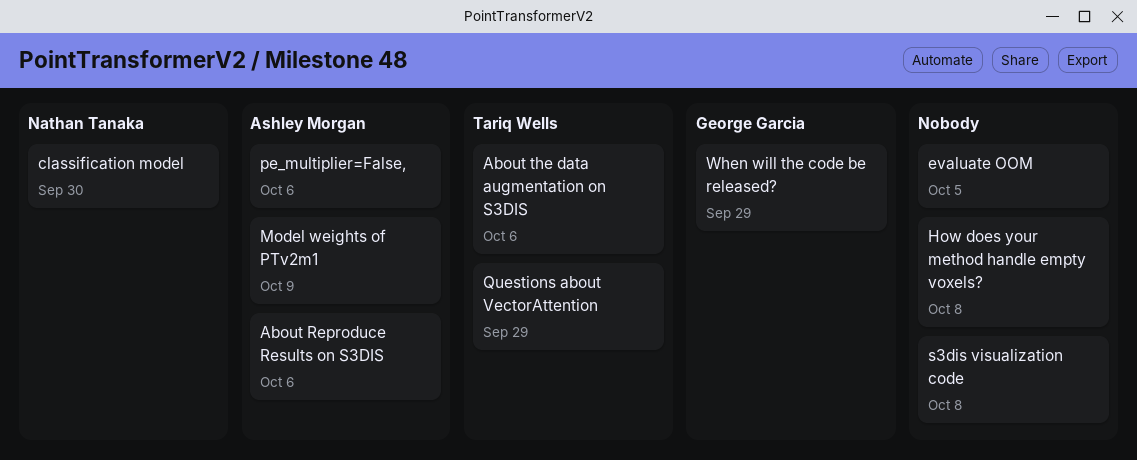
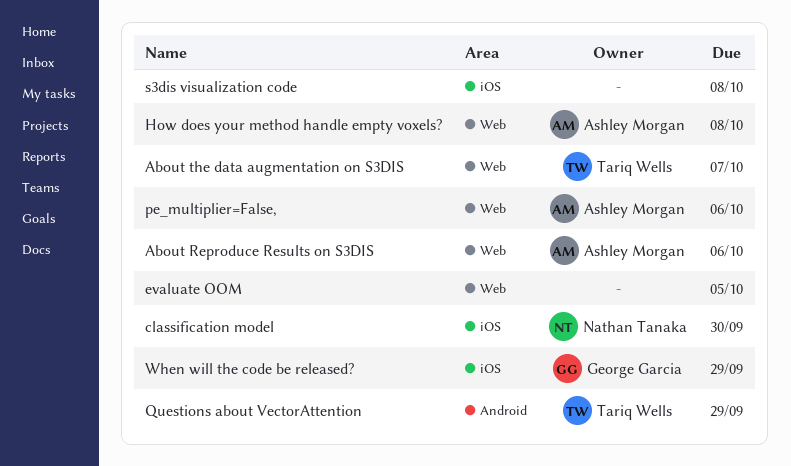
About the data augmentation on S3DIS, due: Oct 6 -> Oct 7
How does your method handle empty voxels?, owner: none -> Ashley Morgan
Model weights of PTv2m1: present -> none

